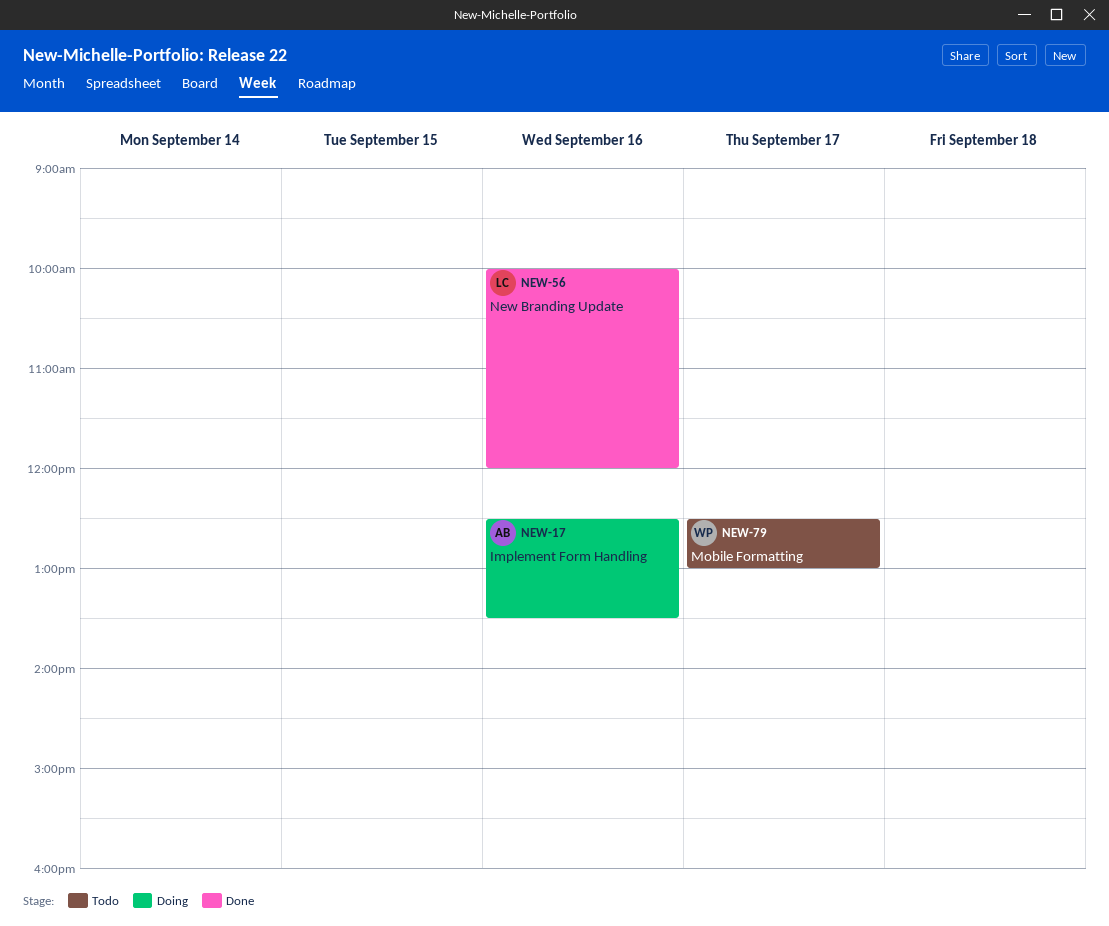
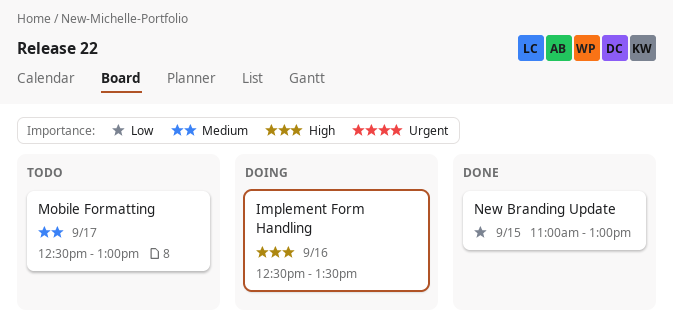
New Branding Update, day: Sep 16 -> Sep 15
New Branding Update, begins: 10:00 -> 11:00
New Branding Update, ends: 12:00 -> 13:00

